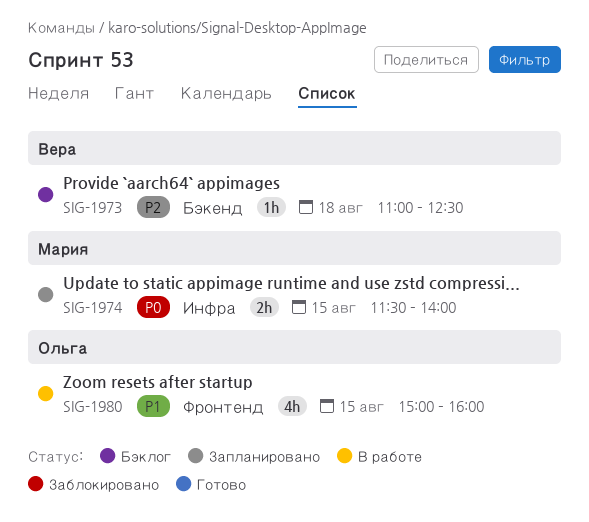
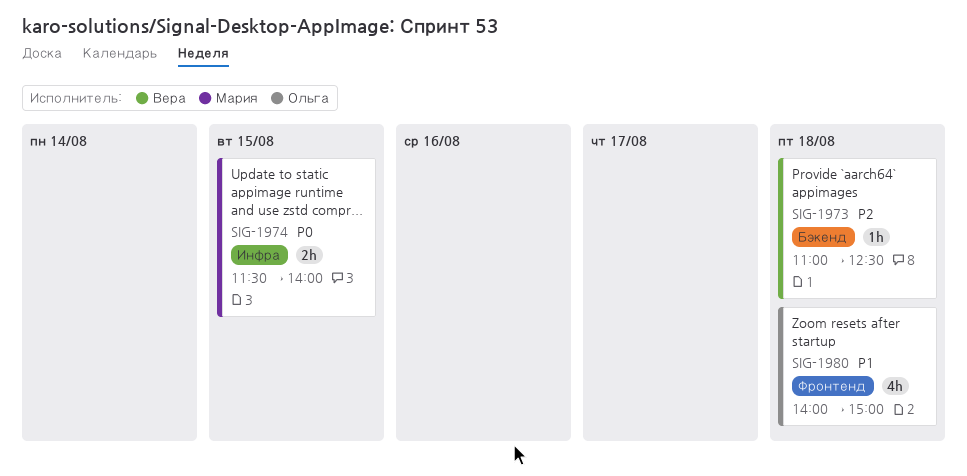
SIG-1980, day: Aug 15 -> Aug 18
SIG-1980, begins: 15:00 -> 14:00
SIG-1980, ends: 16:00 -> 15:00

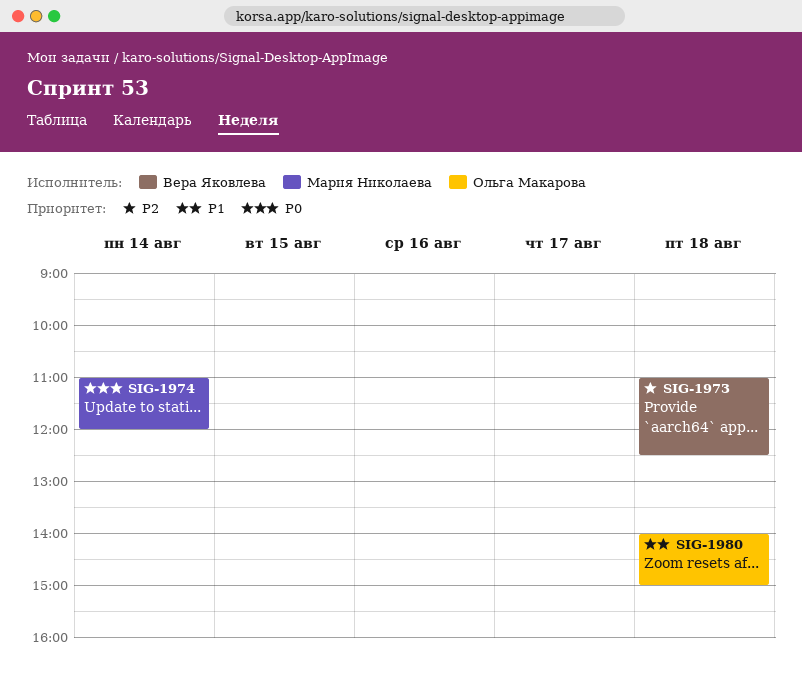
SIG-1974, day: Aug 15 -> Aug 14
SIG-1974, begins: 11:30 -> 11:00
SIG-1974, ends: 14:00 -> 12:00

